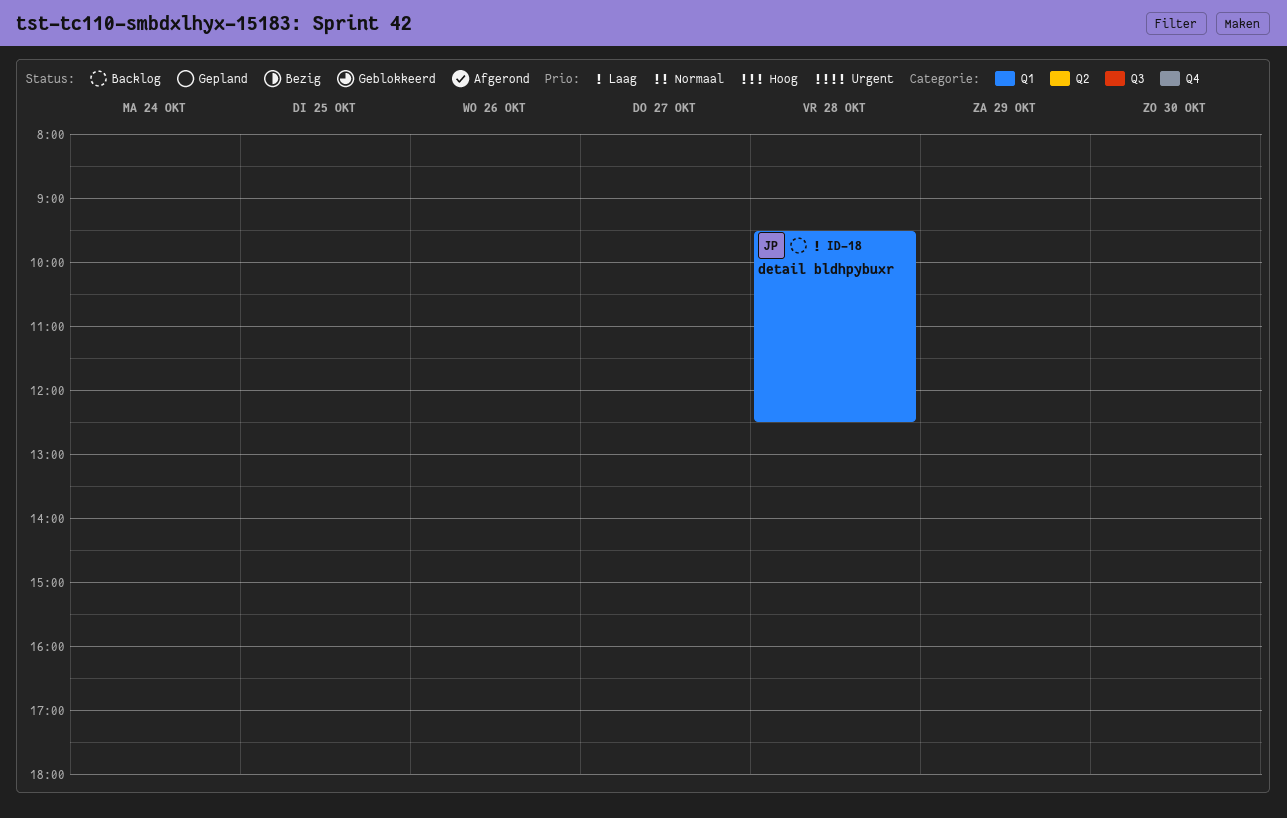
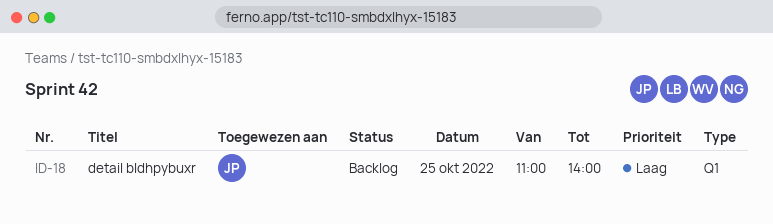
ID-18, day: Oct 28 -> Oct 25
ID-18, begins: 09:30 -> 11:00
ID-18, ends: 12:30 -> 14:00

